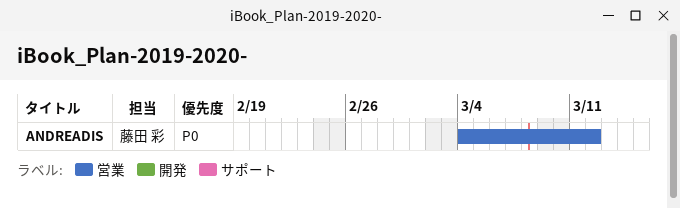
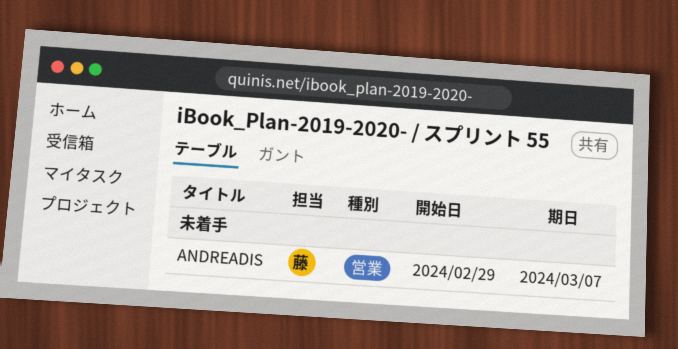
ANDREADIS, start: Mar 4 -> Feb 29
ANDREADIS, due: Mar 12 -> Mar 7

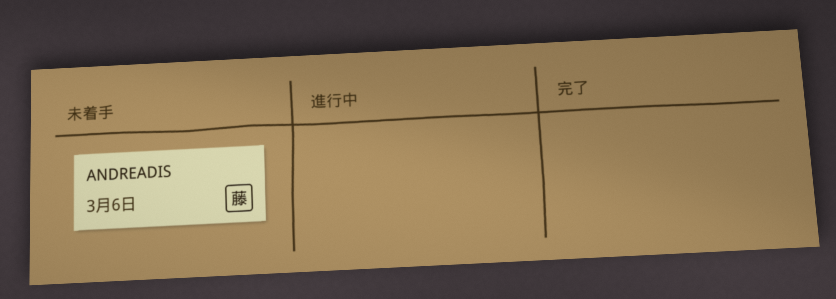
ANDREADIS, due: Mar 7 -> Mar 6

